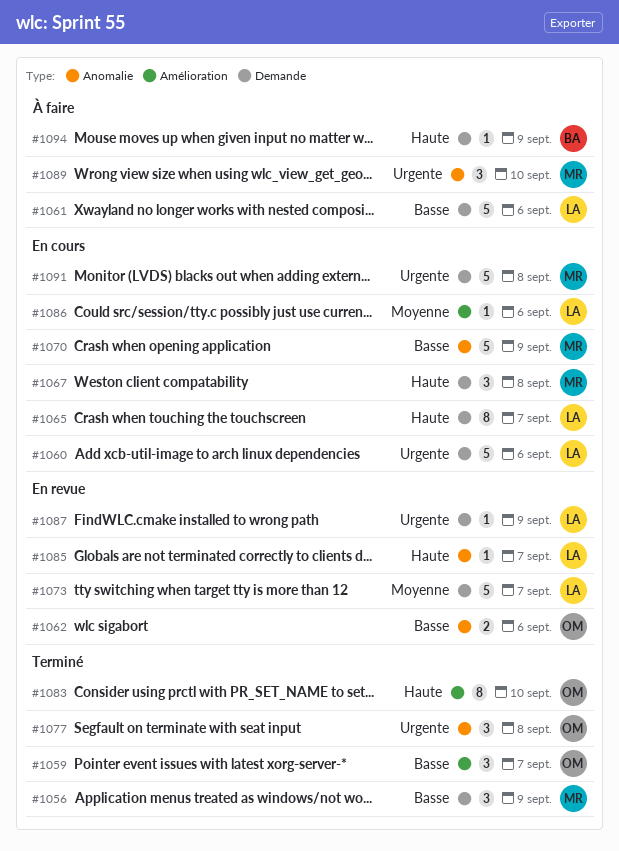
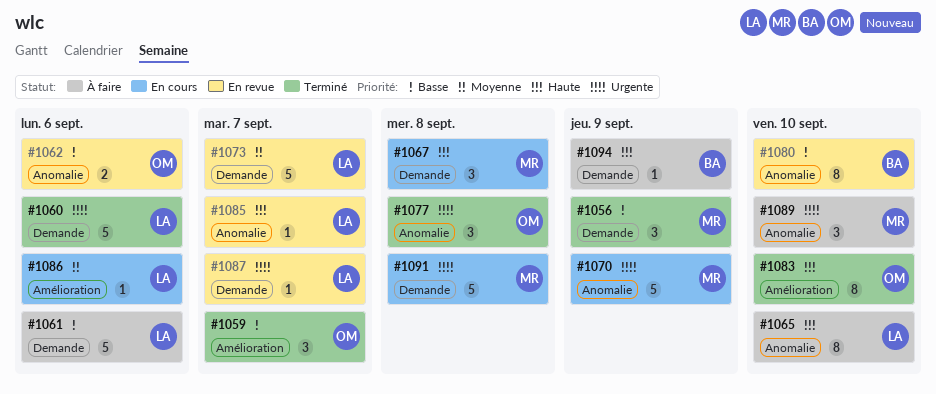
#1060, status: En cours -> Terminé
#1065, status: En cours -> À faire
#1065, label: Demande -> Anomalie
#1065, due: Sep 7 -> Sep 10
#1070, priority: Basse -> Urgente
#1080: none -> present
#1087, due: Sep 9 -> Sep 7

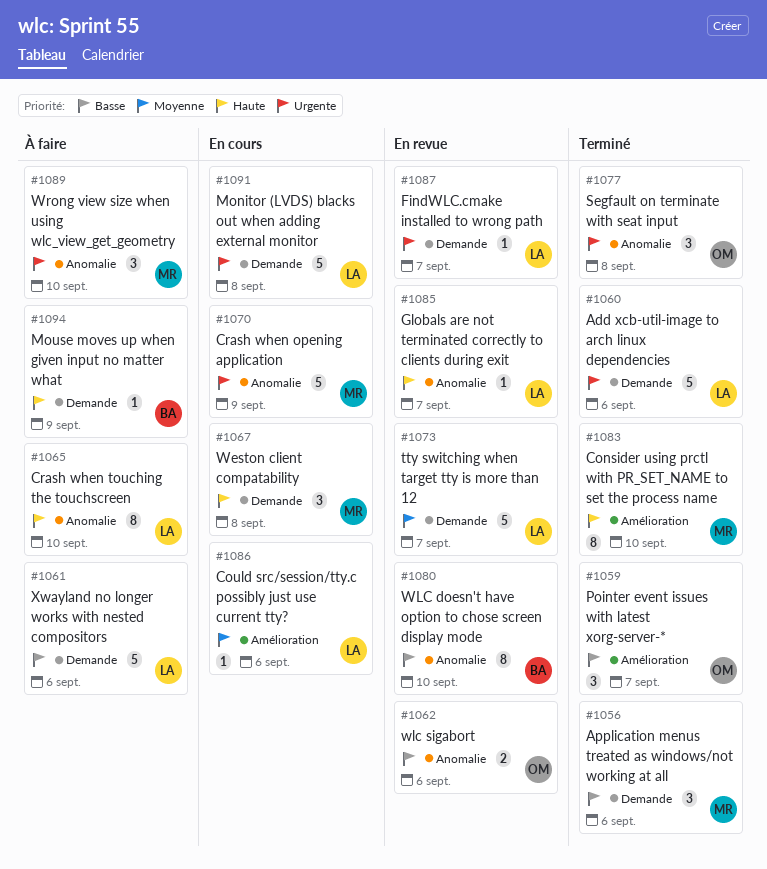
#1056, due: Sep 9 -> Sep 6
#1083, owner: OM -> MR
#1091, owner: MR -> LA

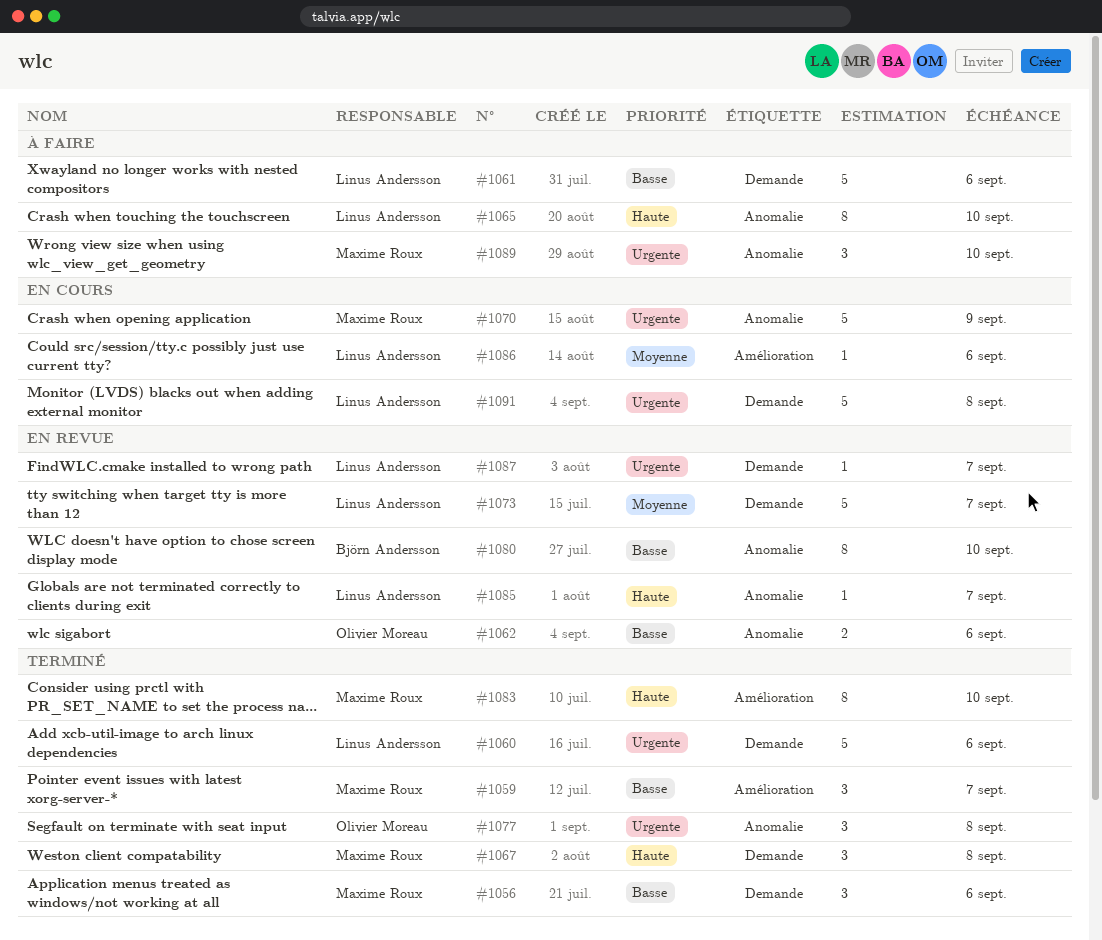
#1059, owner: Olivier Moreau -> Maxime Roux
#1067, status: En cours -> Terminé
#1094: present -> none

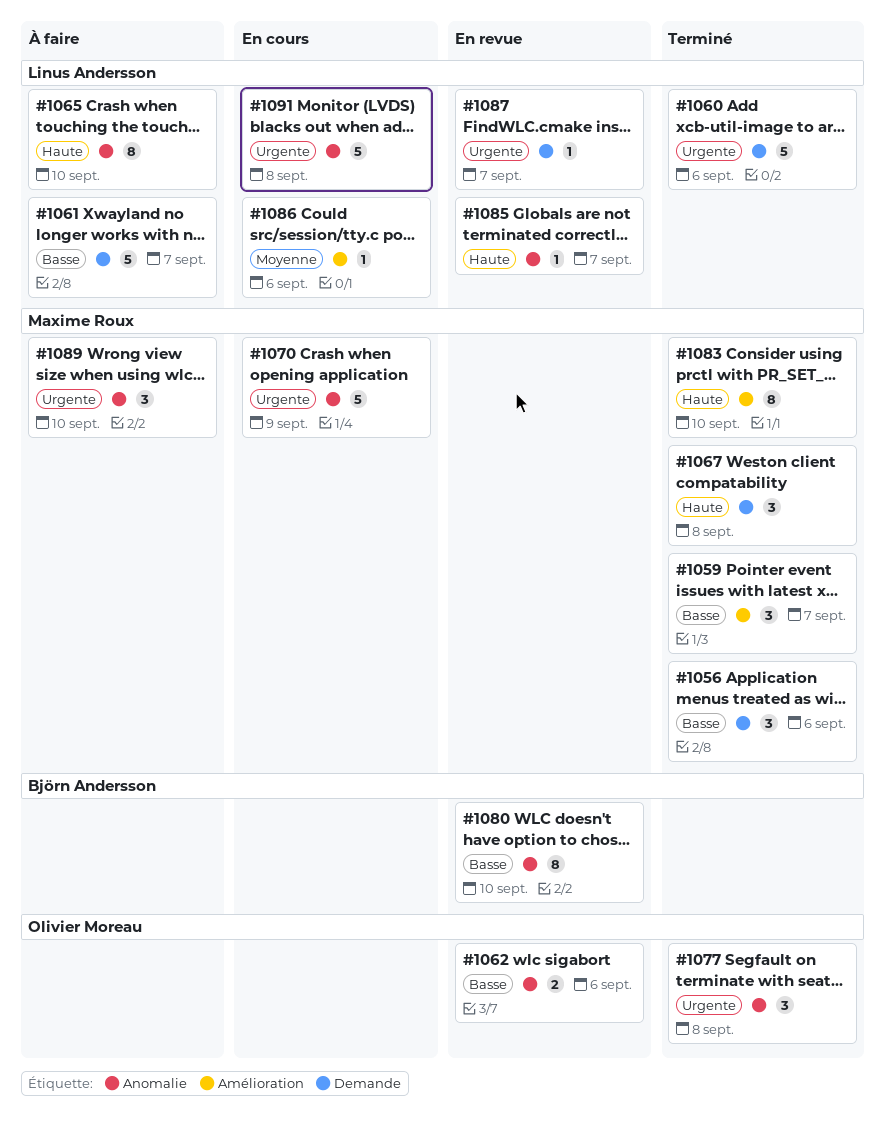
#1061, due: Sep 6 -> Sep 7
#1073: present -> none
#1091, label: Demande -> Anomalie

